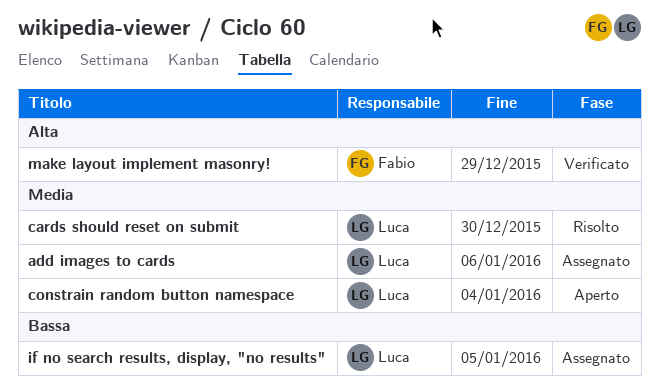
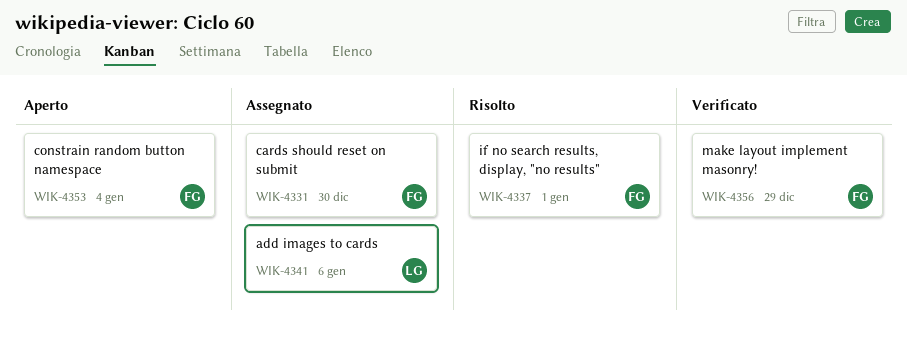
cards should reset on submit, status: Risolto -> Assegnato
cards should reset on submit, owner: Luca -> Fabio
constrain random button namespace, owner: Luca -> Fabio
if no search results, display, "no results", status: Assegnato -> Risolto
if no search results, display, "no results", owner: Luca -> Fabio
if no search results, display, "no results", due: Jan 5 -> Jan 1

